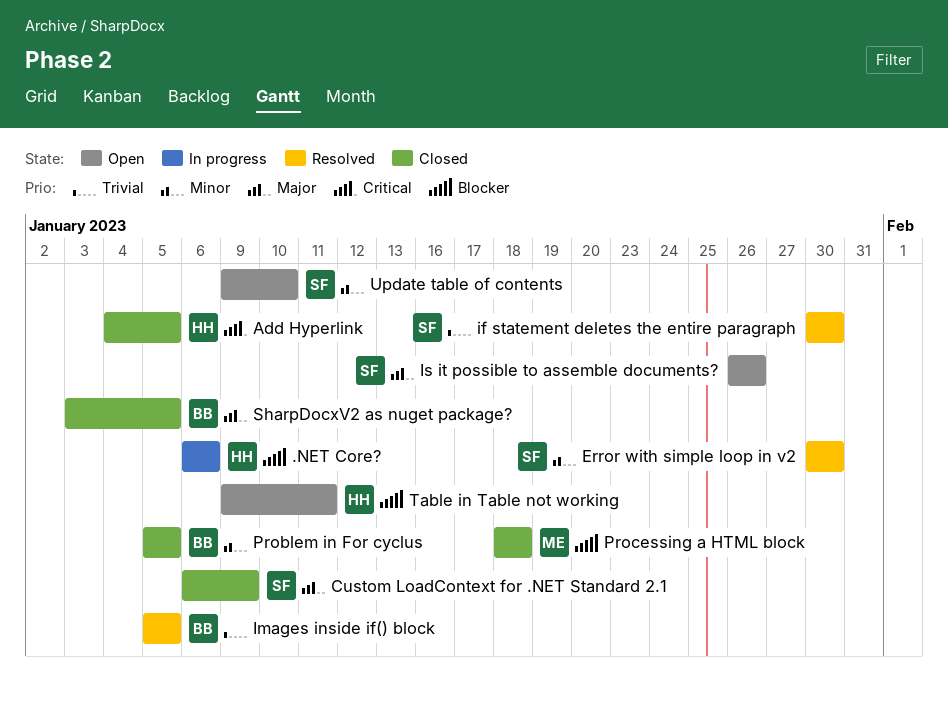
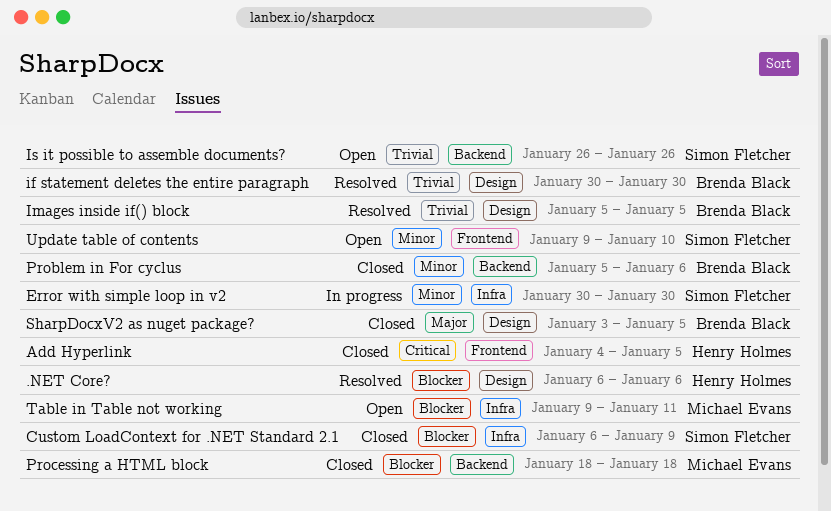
.NET Core?, status: In progress -> Resolved
Custom LoadContext for .NET Standard 2.1, priority: Major -> Blocker
Error with simple loop in v2, status: Resolved -> In progress
if statement deletes the entire paragraph, owner: Simon Fletcher -> Brenda Black
Is it possible to assemble documents?, priority: Major -> Trivial
Problem in For cyclus, due: Jan 5 -> Jan 6
Table in Table not working, owner: Henry Holmes -> Michael Evans

